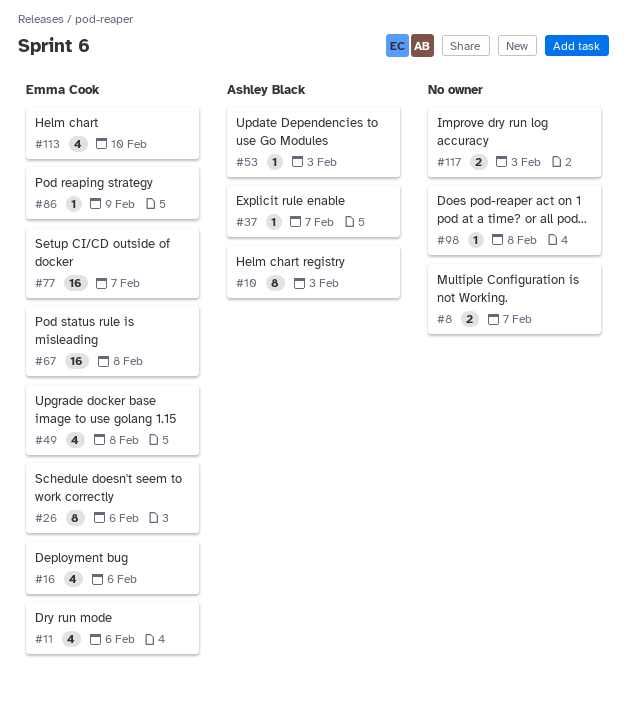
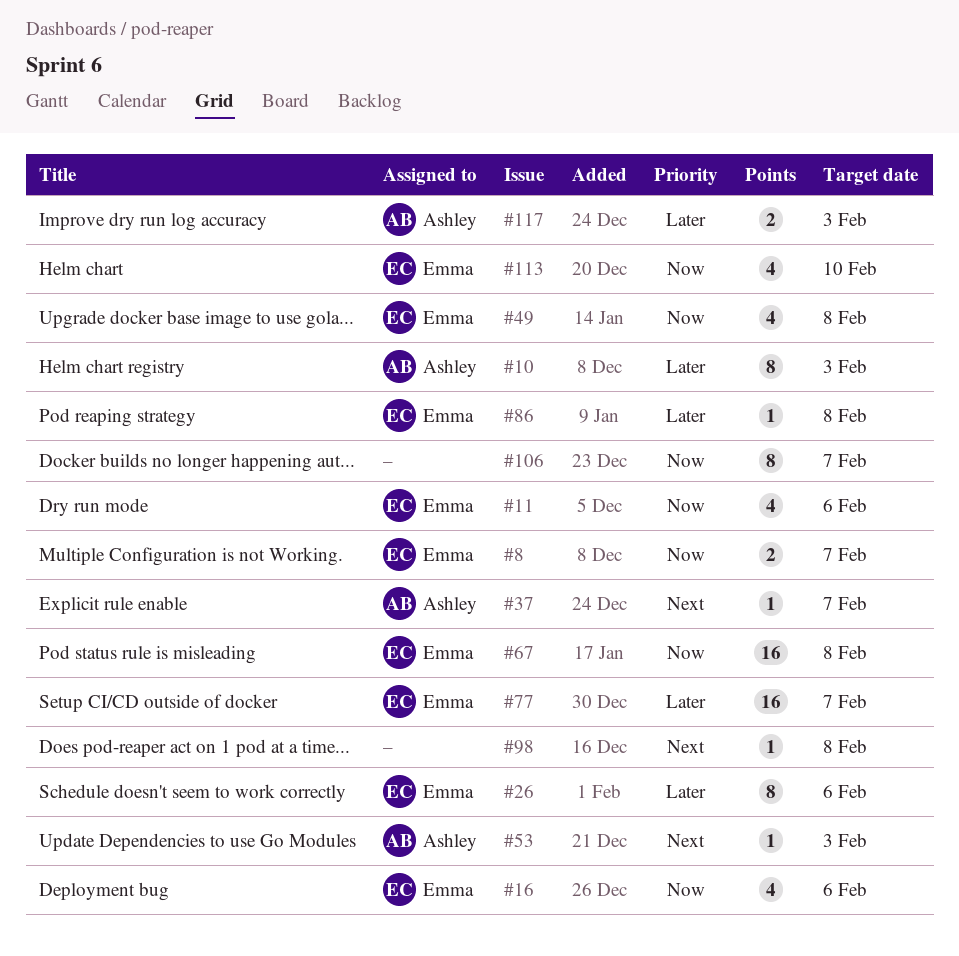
#8, owner: none -> Emma Cook
#86, due: Feb 9 -> Feb 8
#106: none -> present
#117, owner: none -> Ashley Black

